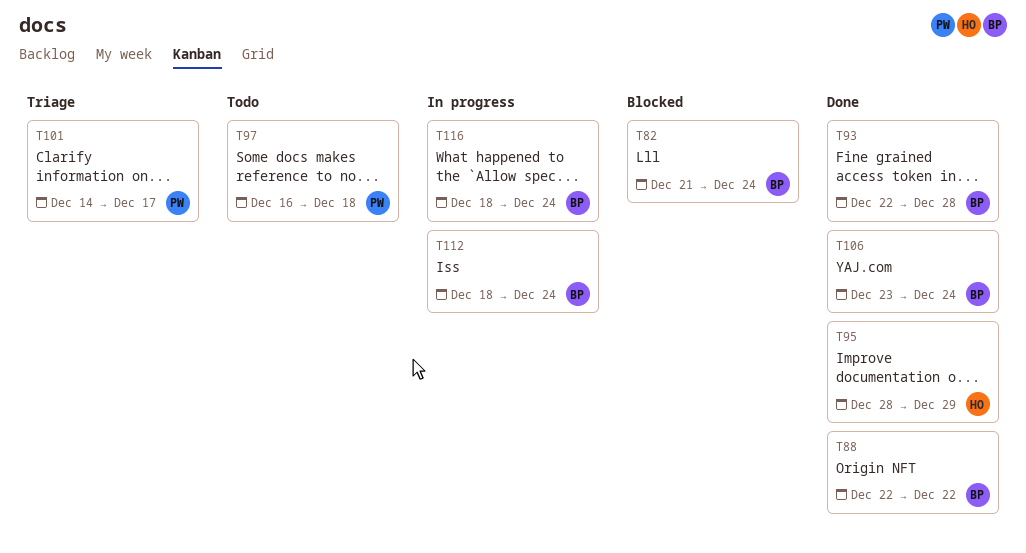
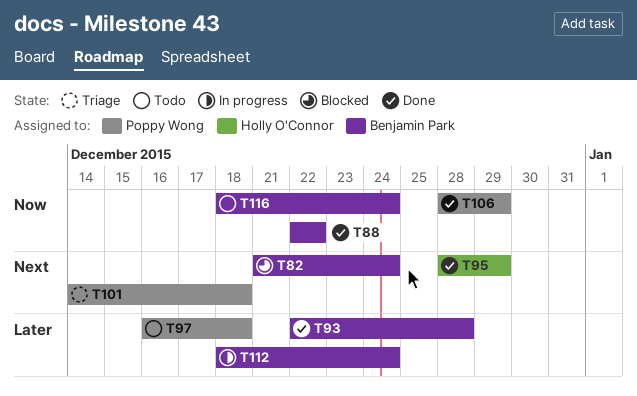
T101, due: Dec 17 -> Dec 18
T106, owner: Benjamin Park -> Poppy Wong
T106, start: Dec 23 -> Dec 28
T106, due: Dec 24 -> Dec 29
T116, status: In progress -> Todo

